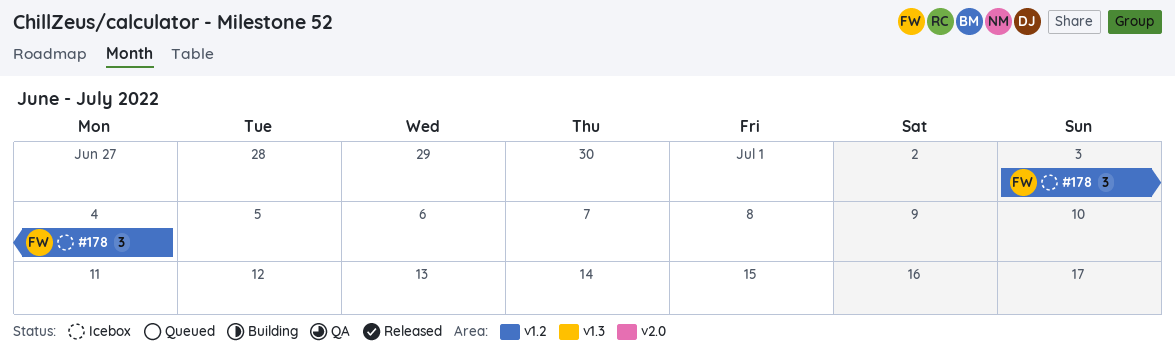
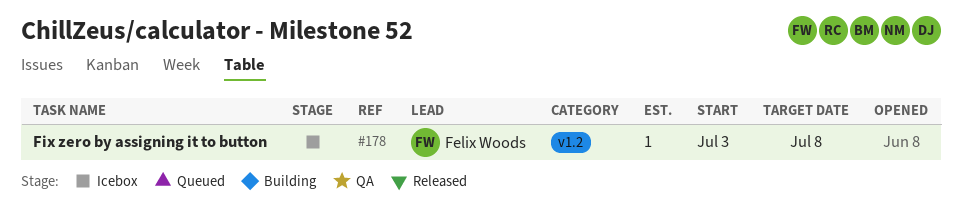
#178, estimate: 3 -> 1
#178, due: Jul 4 -> Jul 8

